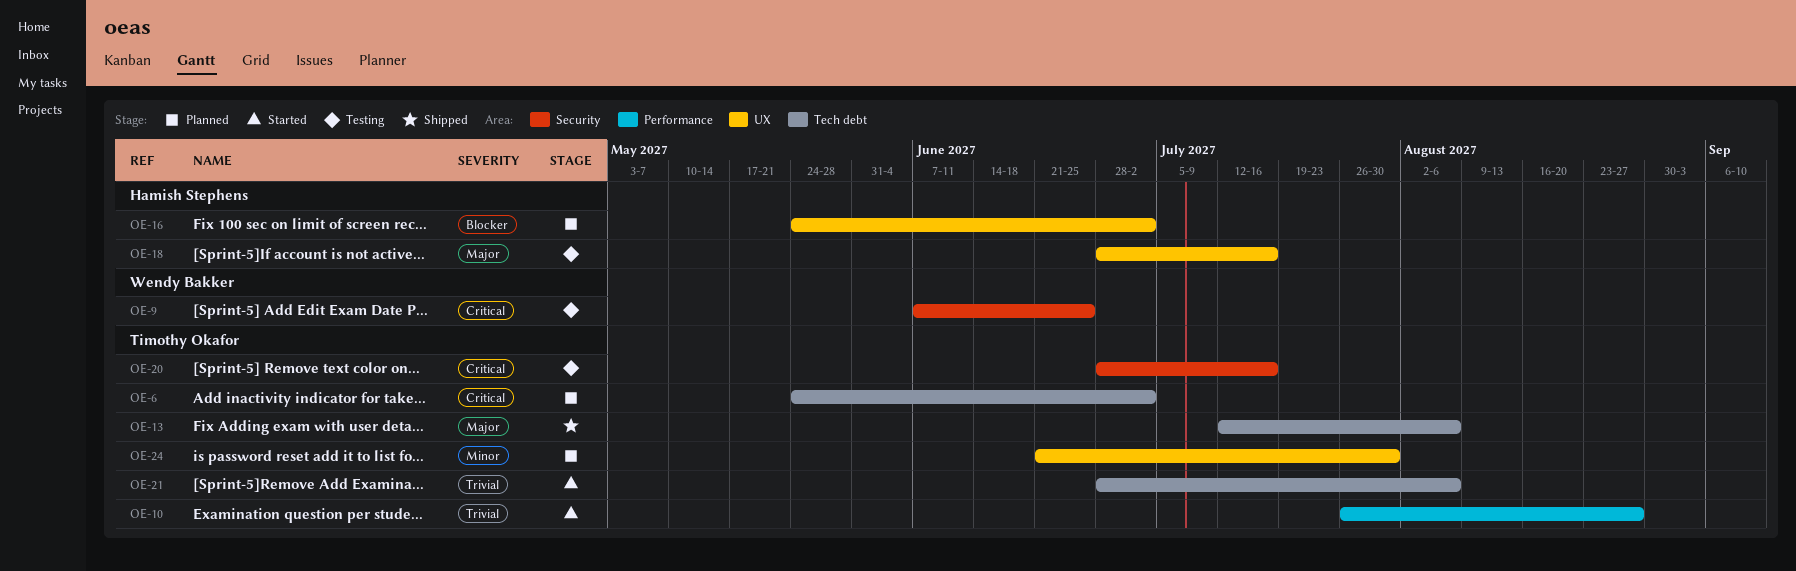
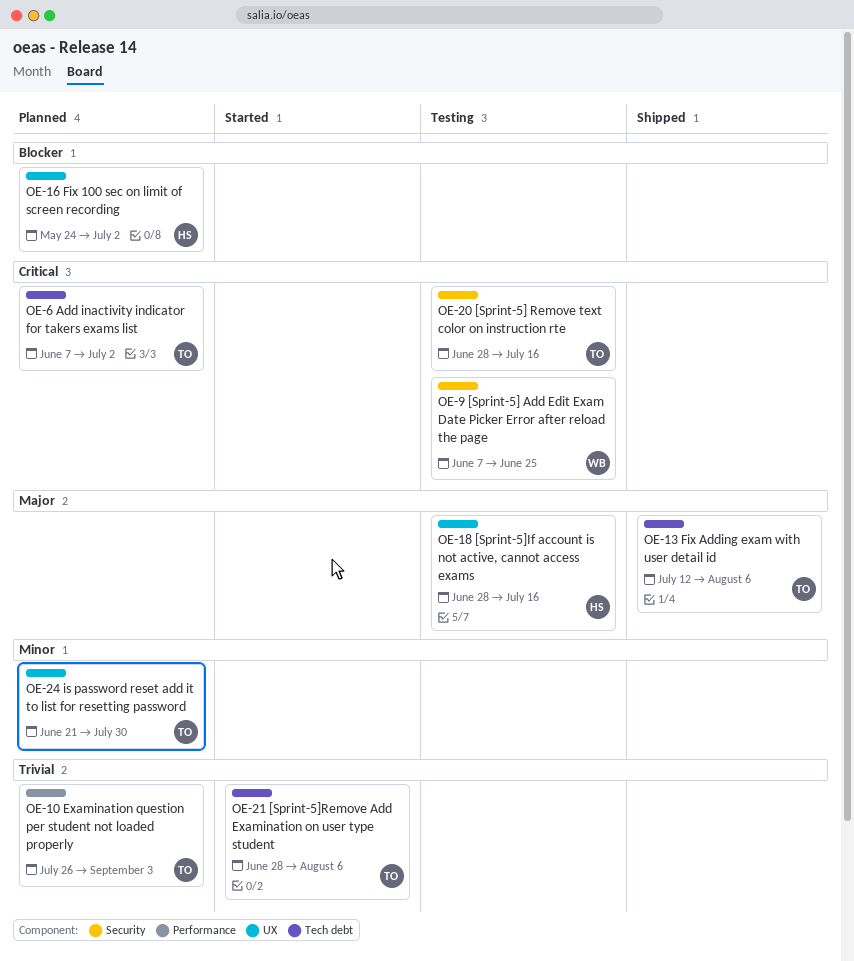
OE-6, start: May 24 -> Jun 7
OE-10, status: Started -> Planned
OE-10, due: Aug 27 -> Sep 3

